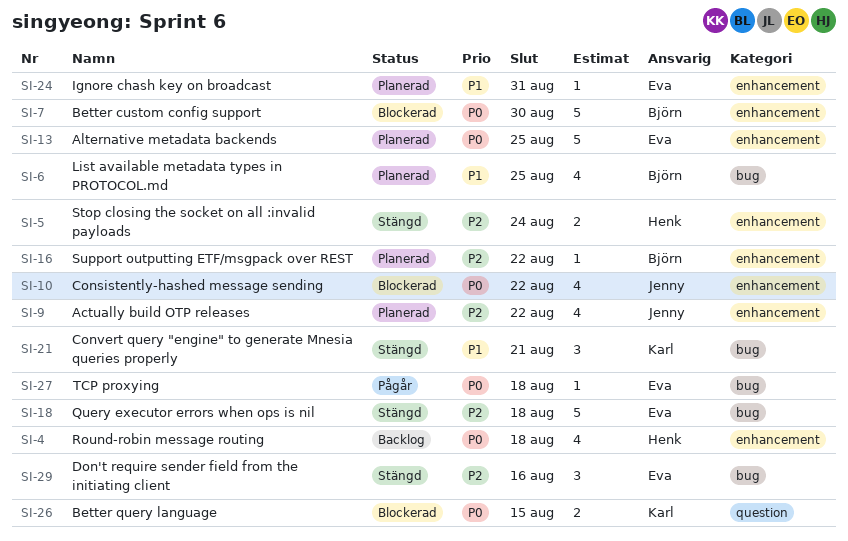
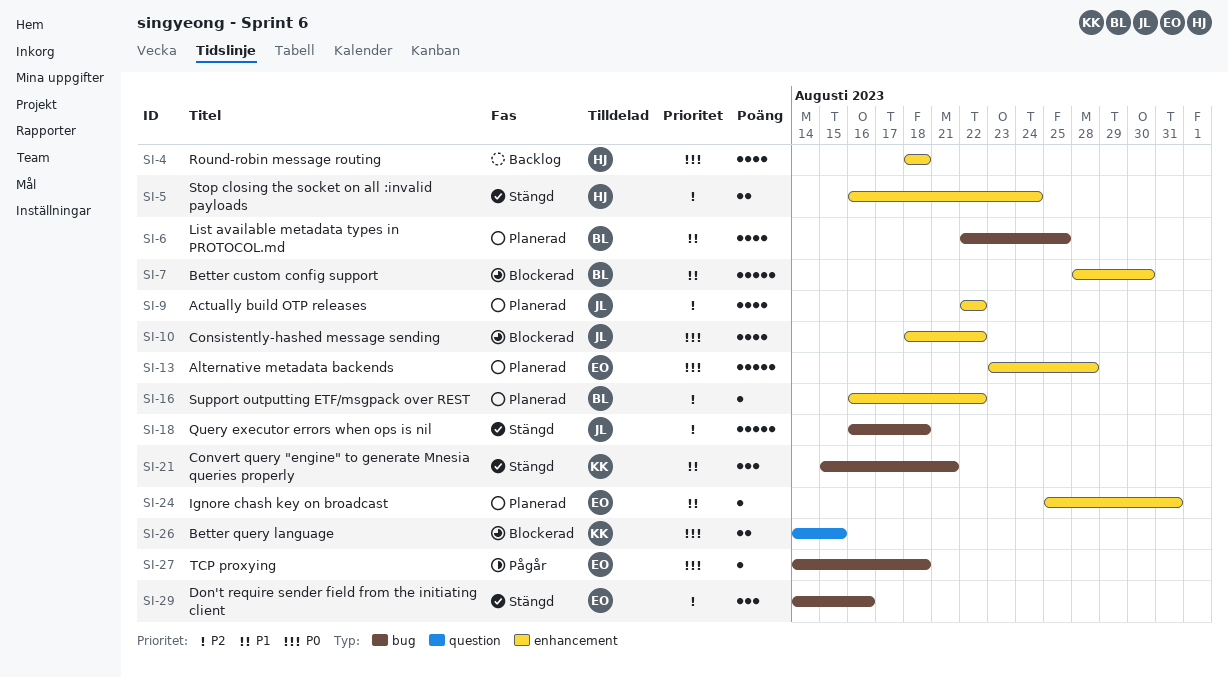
SI-7, priority: P0 -> P1
SI-13, due: Aug 25 -> Aug 28
SI-18, owner: Eva -> Jenny

